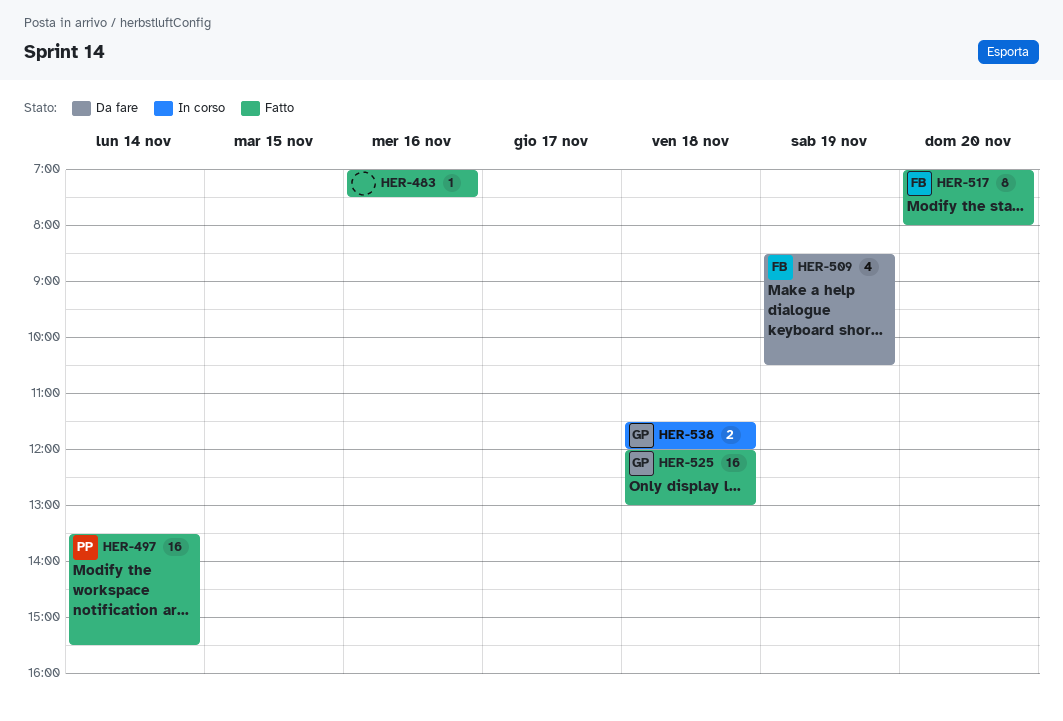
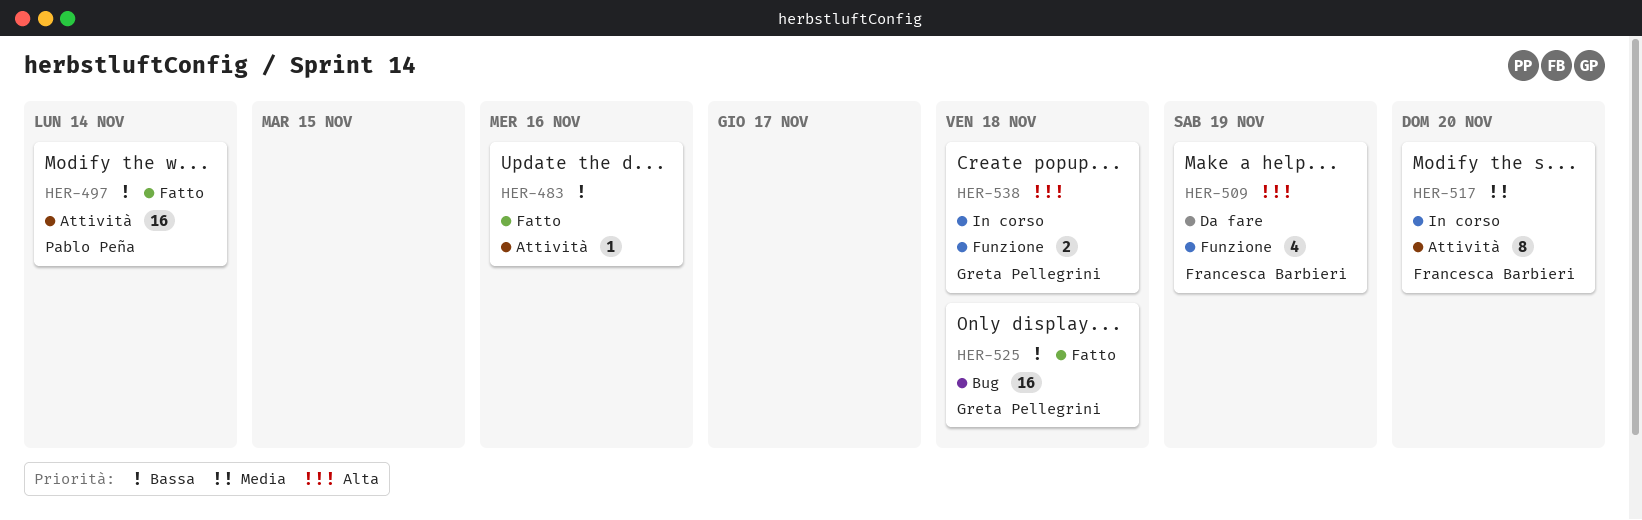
HER-517, status: Fatto -> In corso

